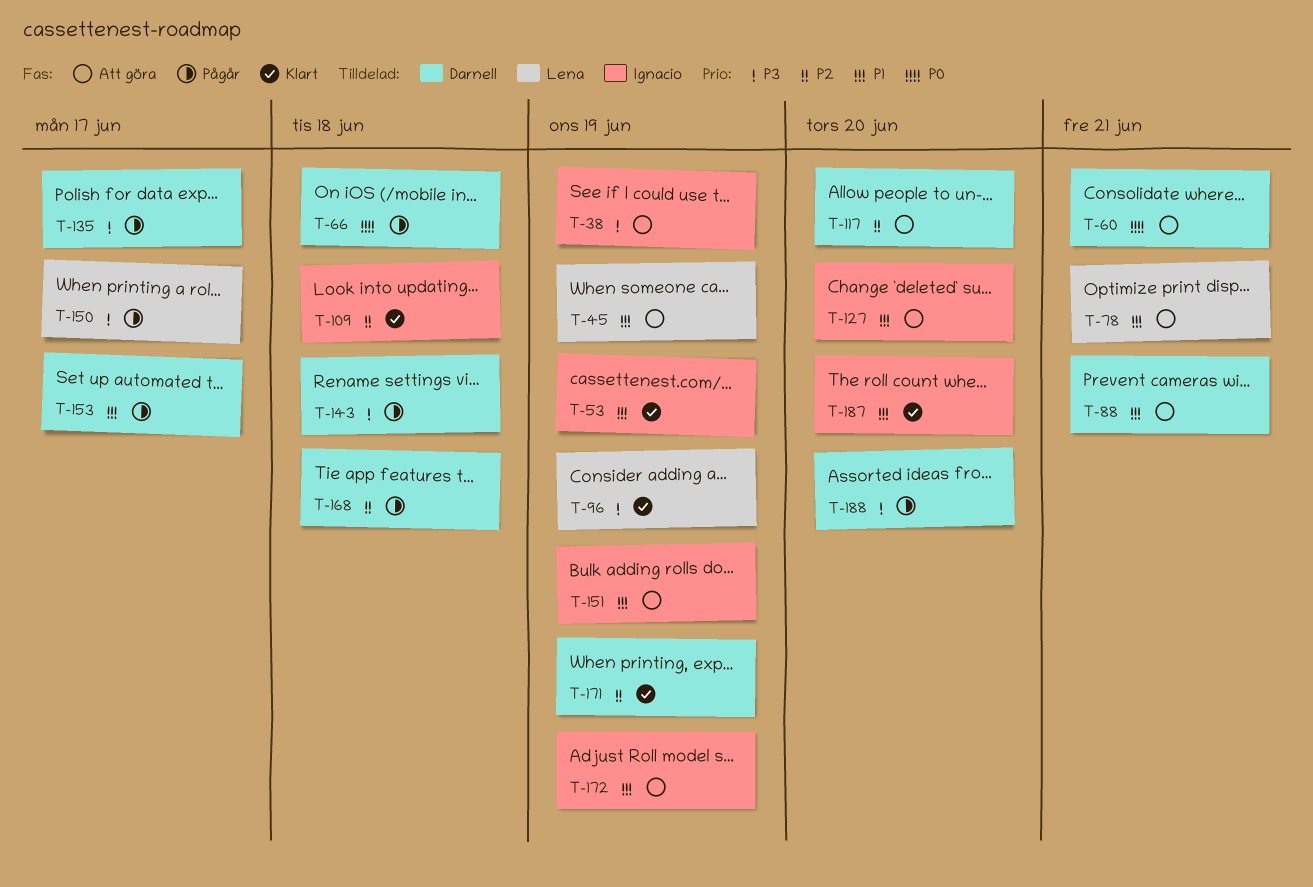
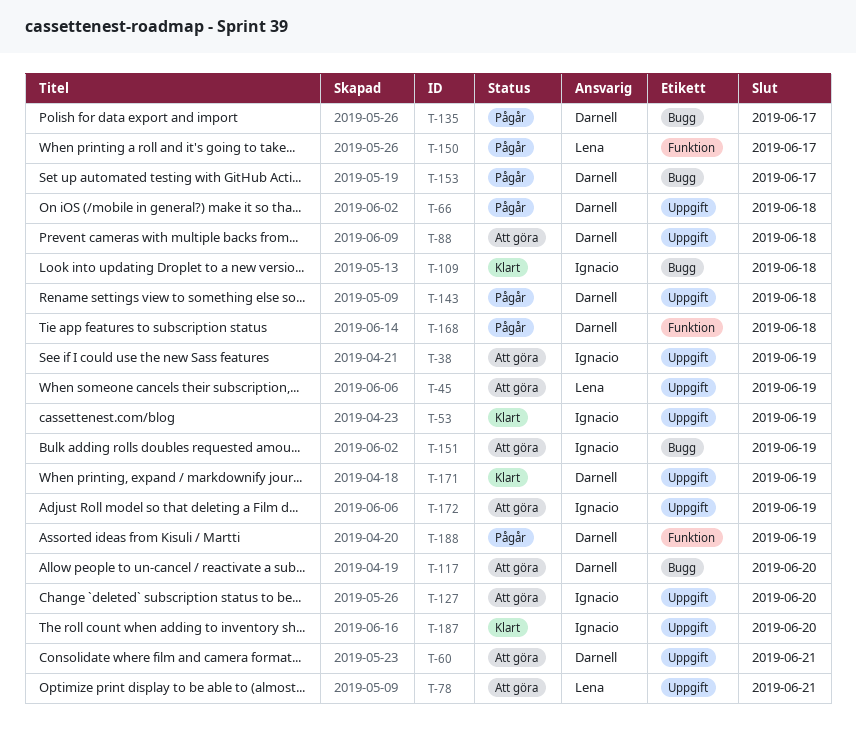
T-88, due: Jun 21 -> Jun 18
T-96: present -> none
T-188, due: Jun 20 -> Jun 19

